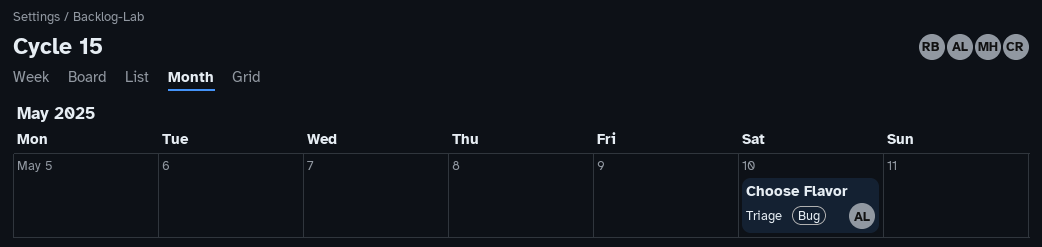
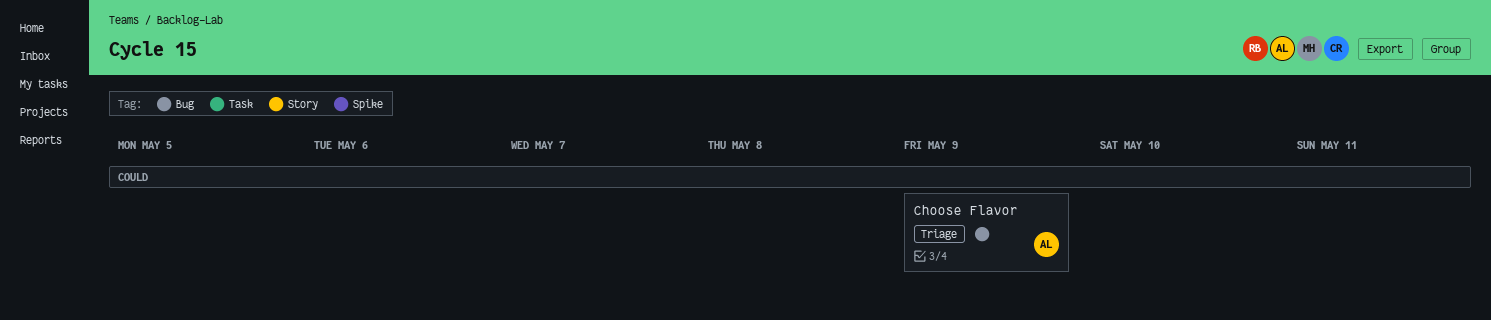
Choose Flavor, due: May 10 -> May 9

